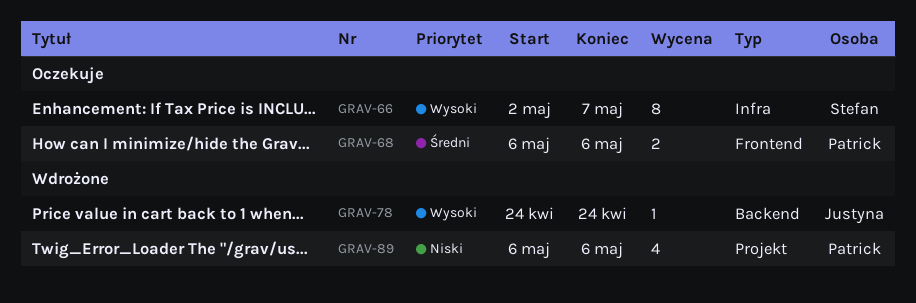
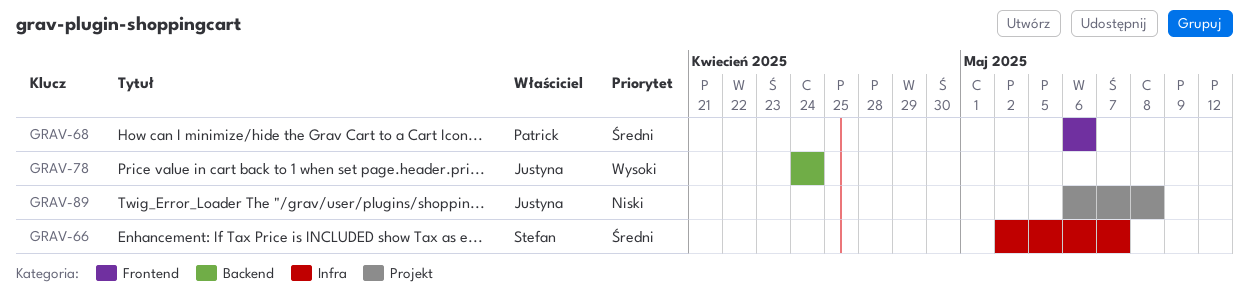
GRAV-66, priority: Wysoki -> Średni
GRAV-89, owner: Patrick -> Justyna
GRAV-89, due: May 6 -> May 8

